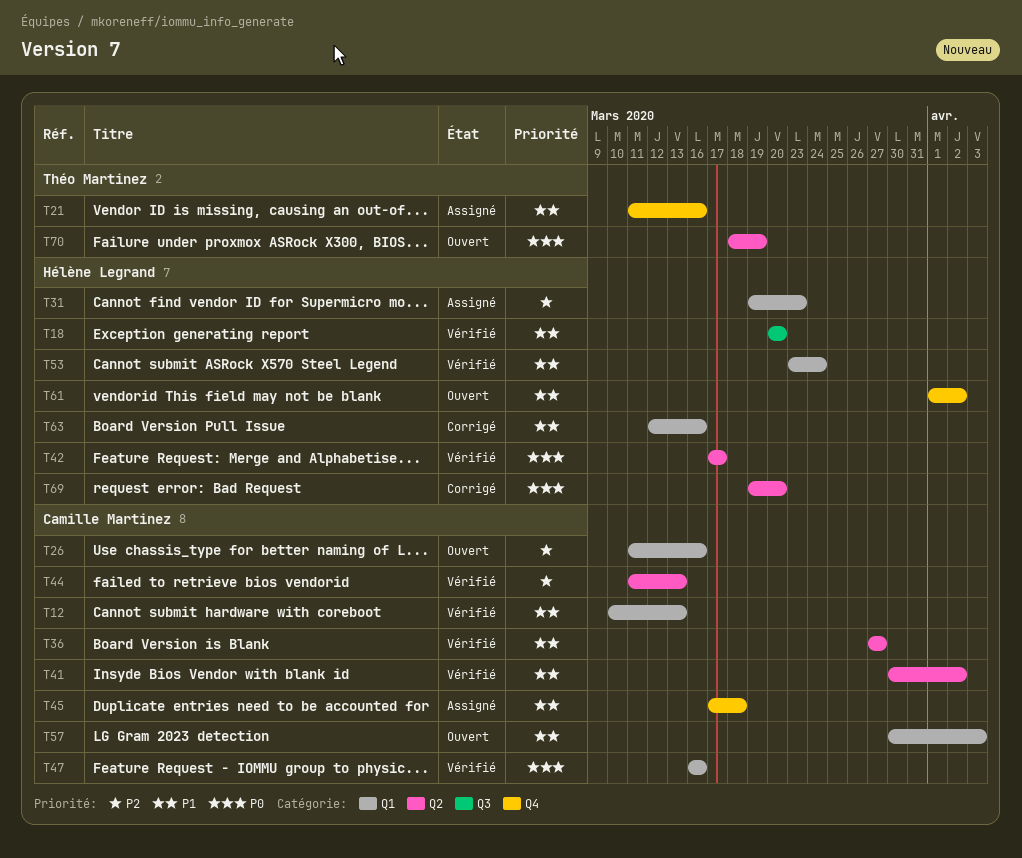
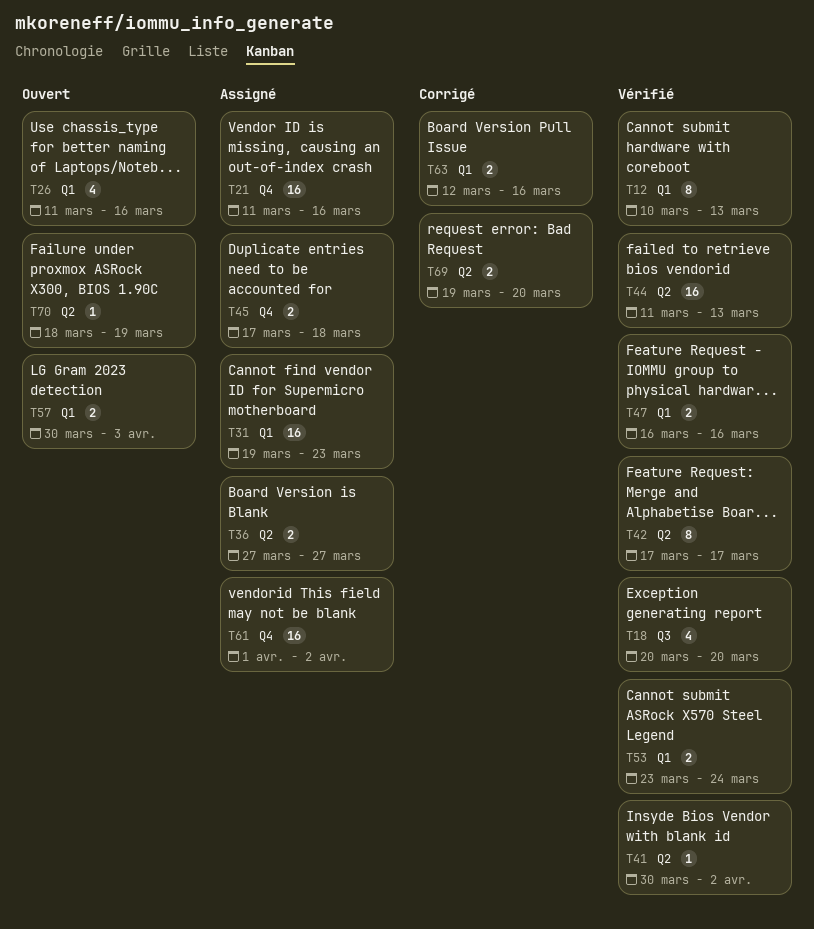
T36, status: Vérifié -> Assigné
T61, status: Ouvert -> Assigné

